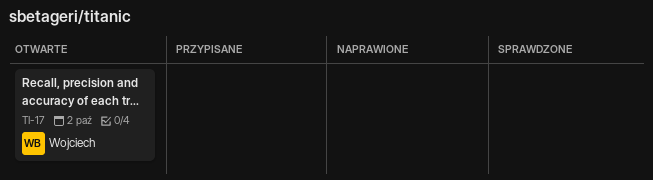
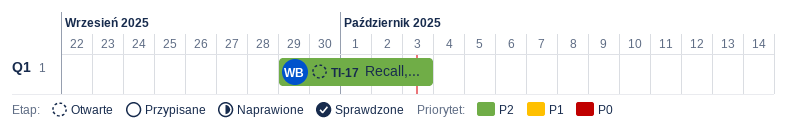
TI-17, due: Oct 2 -> Oct 3

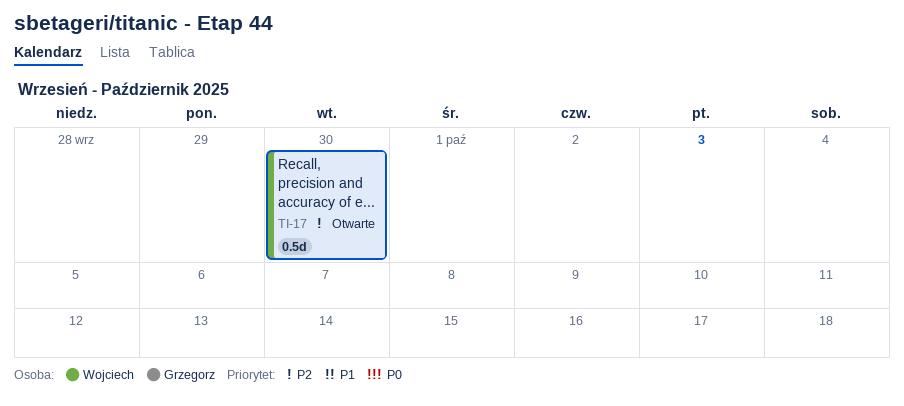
TI-17, due: Oct 3 -> Sep 30

